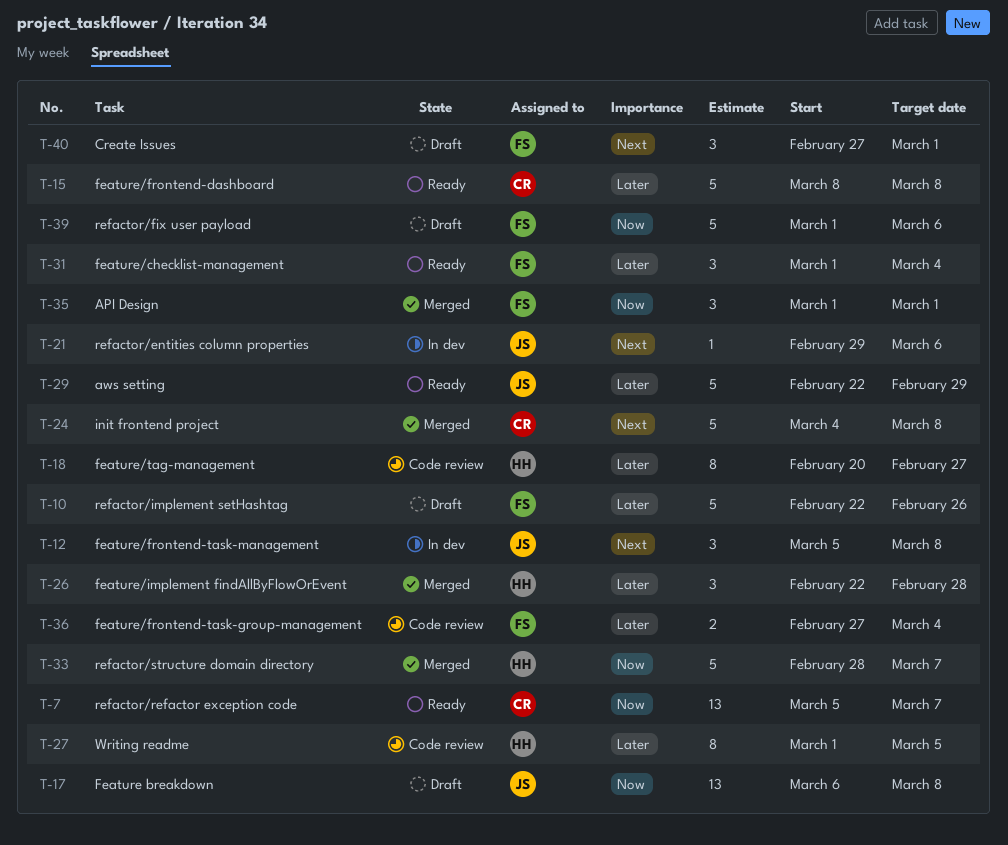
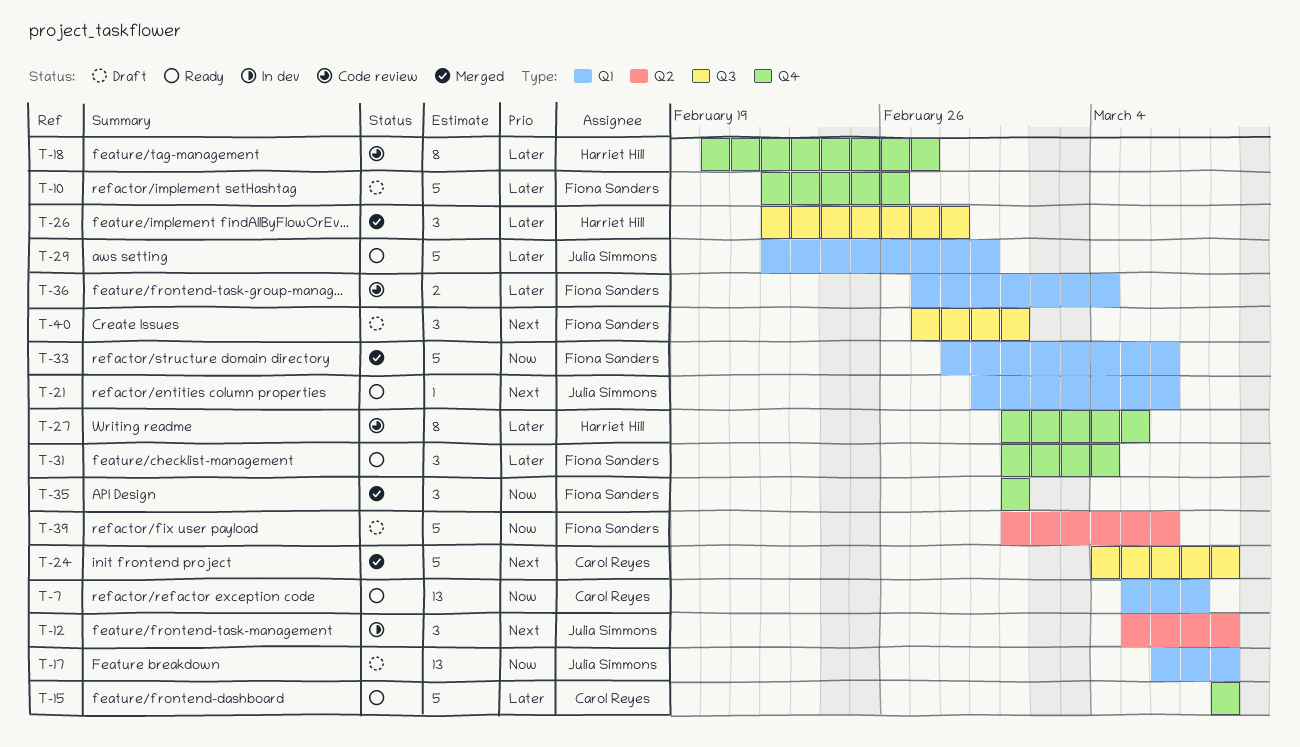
T-21, status: In dev -> Ready
T-33, owner: Harriet Hill -> Fiona Sanders
T-33, due: Mar 7 -> Mar 6

